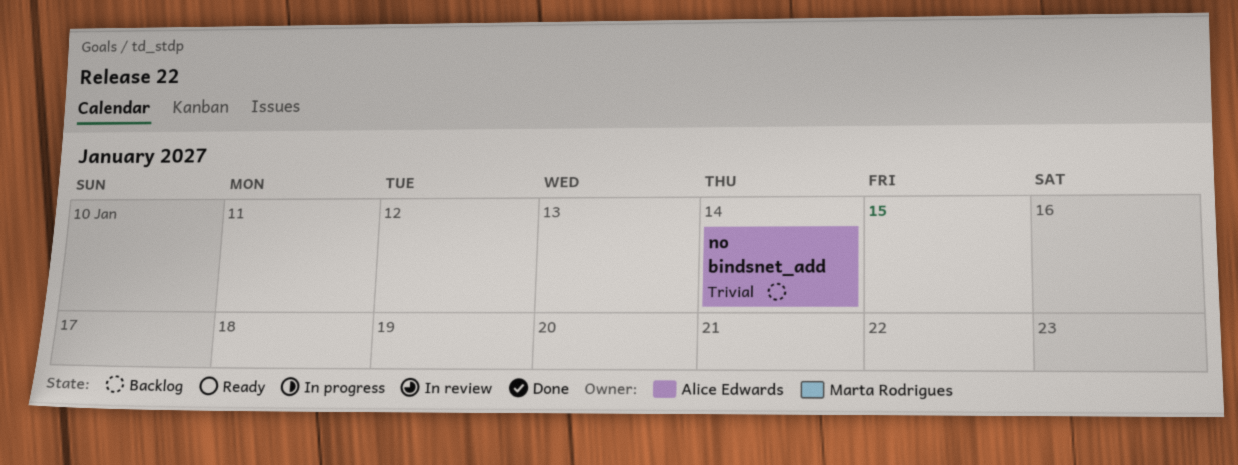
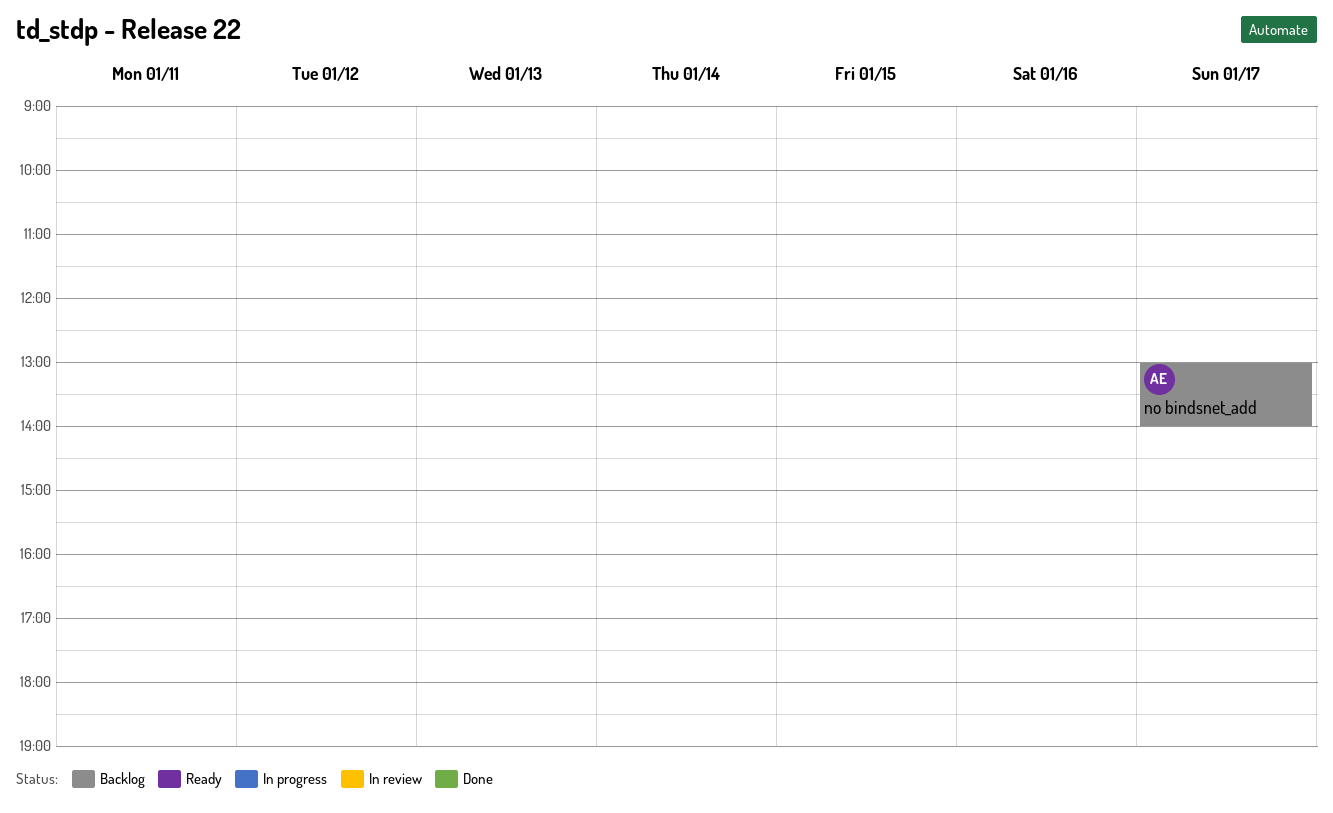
no bindsnet_add, day: Jan 14 -> Jan 17

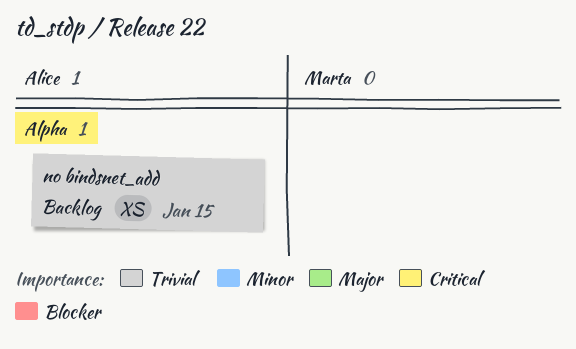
no bindsnet_add, day: Jan 17 -> Jan 15

